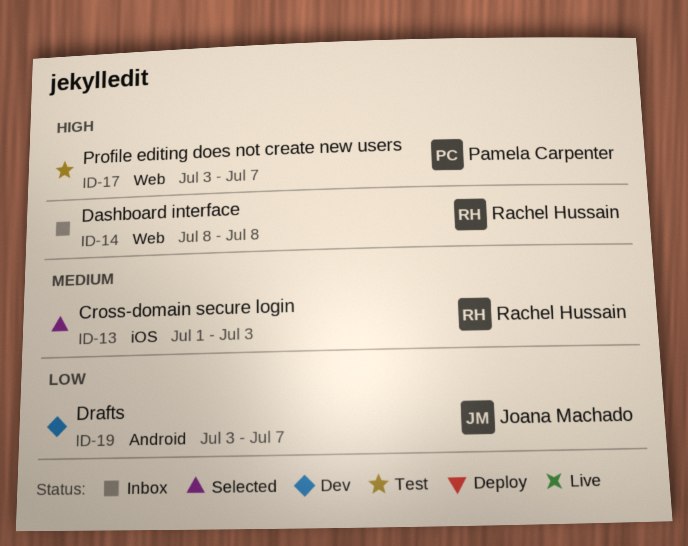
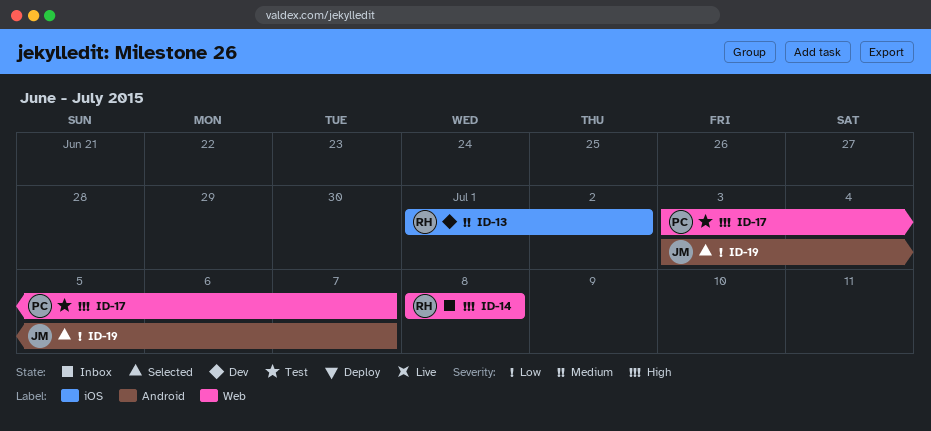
ID-13, status: Selected -> Dev
ID-13, due: Jul 3 -> Jul 2
ID-19, status: Dev -> Selected

